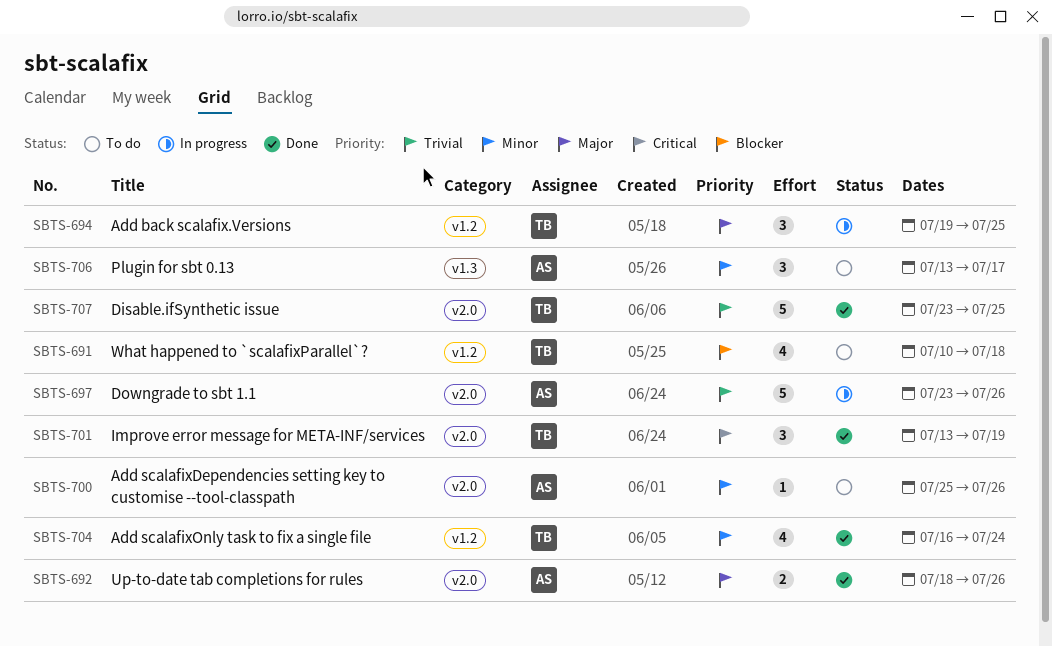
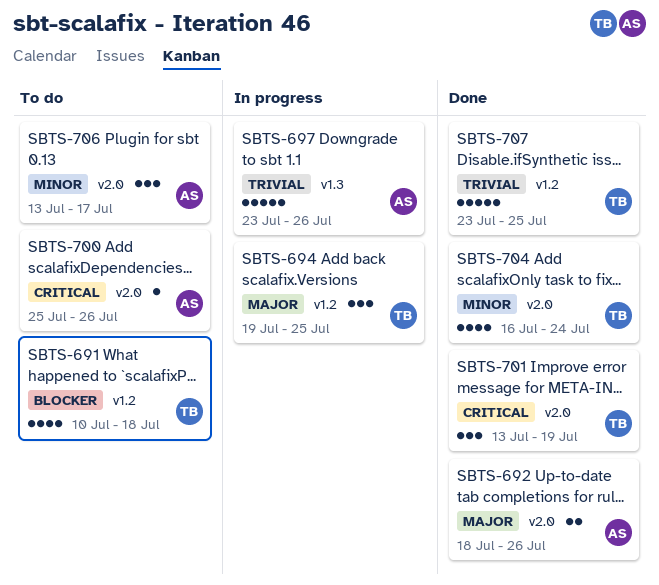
SBTS-697, label: v2.0 -> v1.3
SBTS-700, priority: Minor -> Critical
SBTS-704, label: v1.2 -> v2.0
SBTS-706, label: v1.3 -> v2.0
SBTS-707, label: v2.0 -> v1.2

